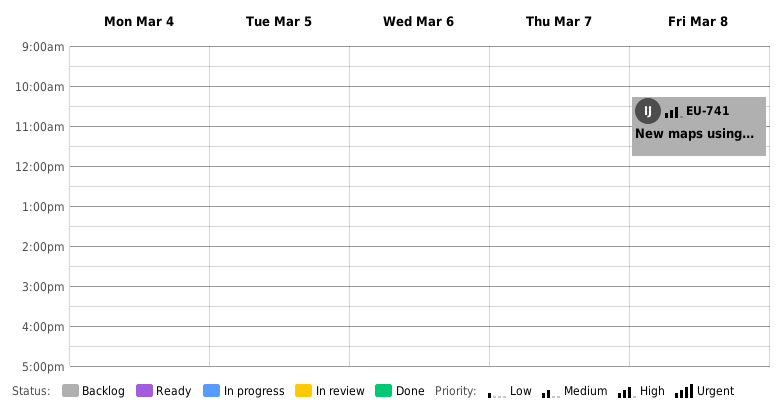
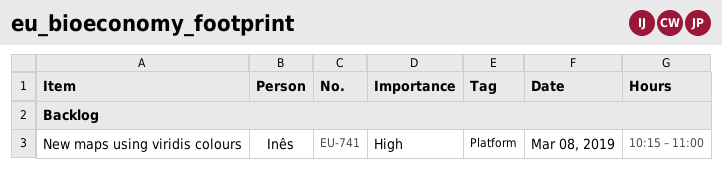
EU-741, ends: 11:45 -> 11:00

